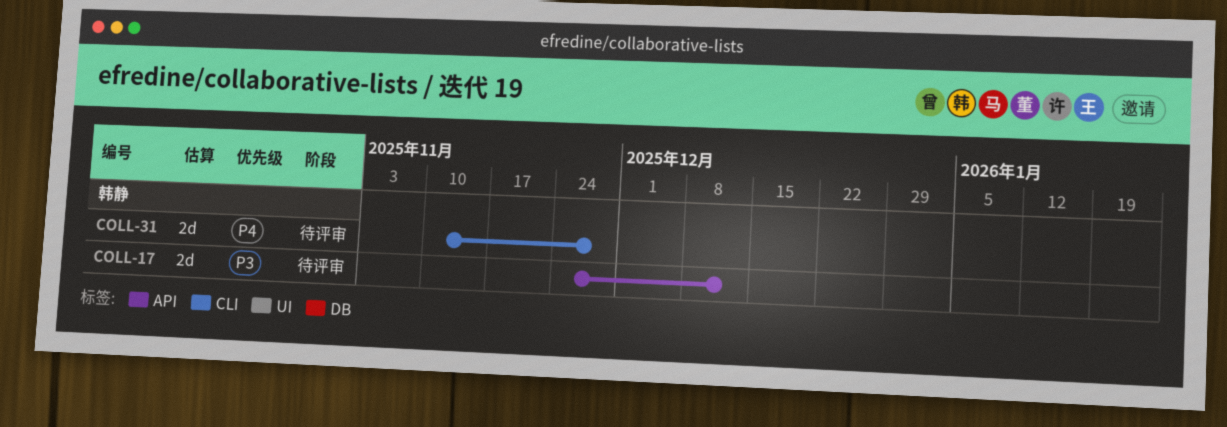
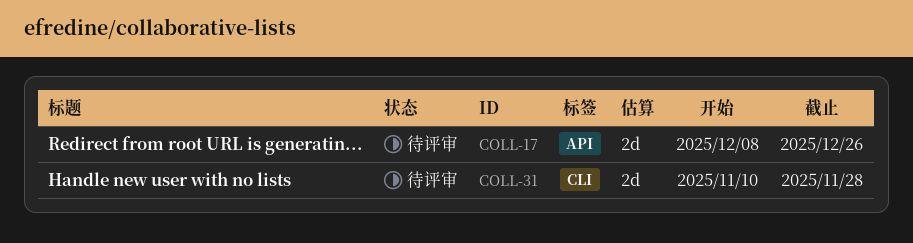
COLL-17, start: Nov 24 -> Dec 8
COLL-17, due: Dec 12 -> Dec 26

